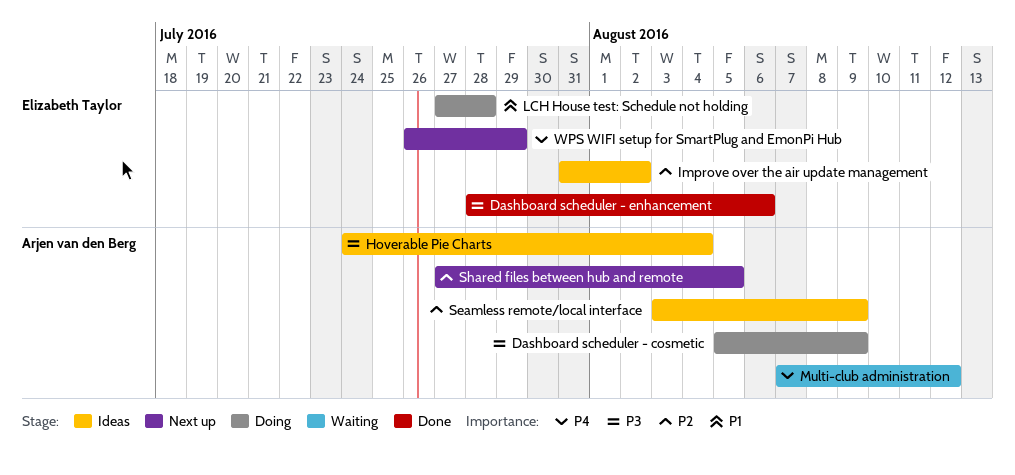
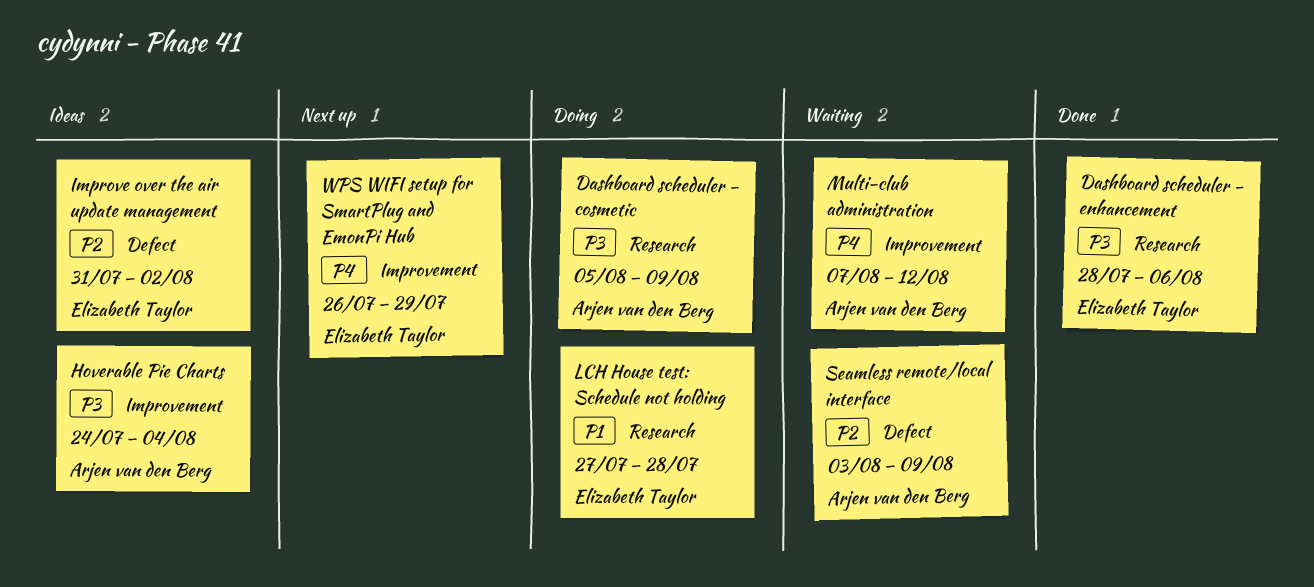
Seamless remote/local interface, status: Ideas -> Waiting
Shared files between hub and remote: present -> none

